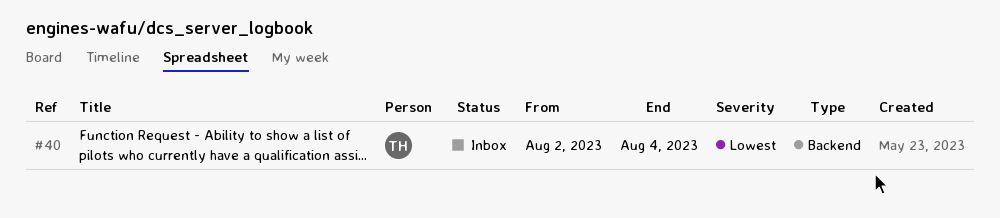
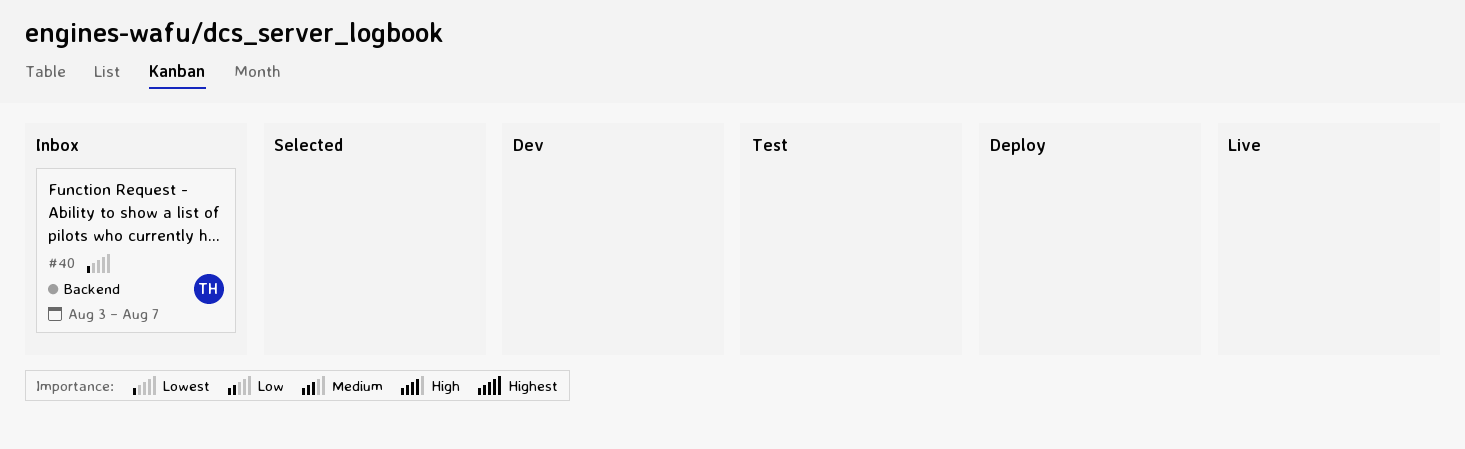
#40, start: Aug 2 -> Aug 3
#40, due: Aug 4 -> Aug 7

